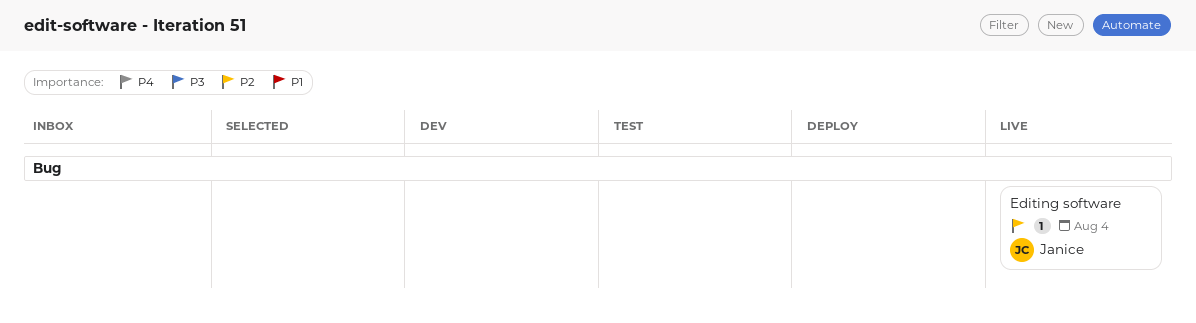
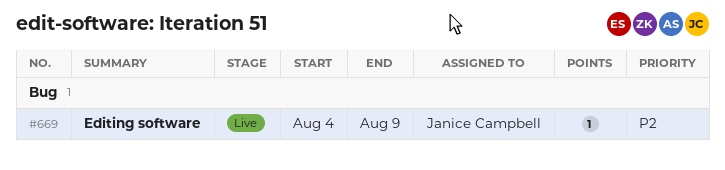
Editing software, due: Aug 4 -> Aug 9

